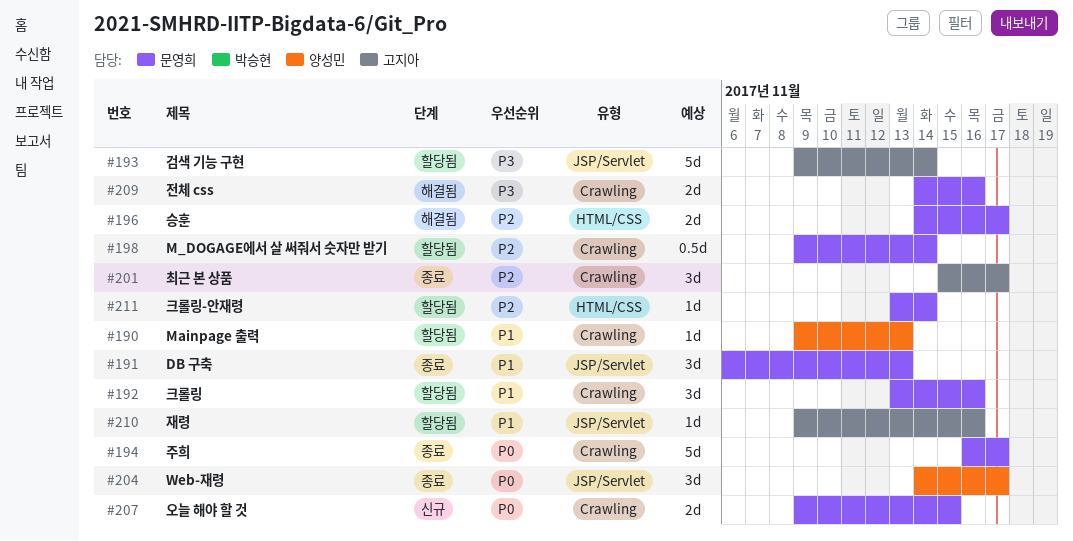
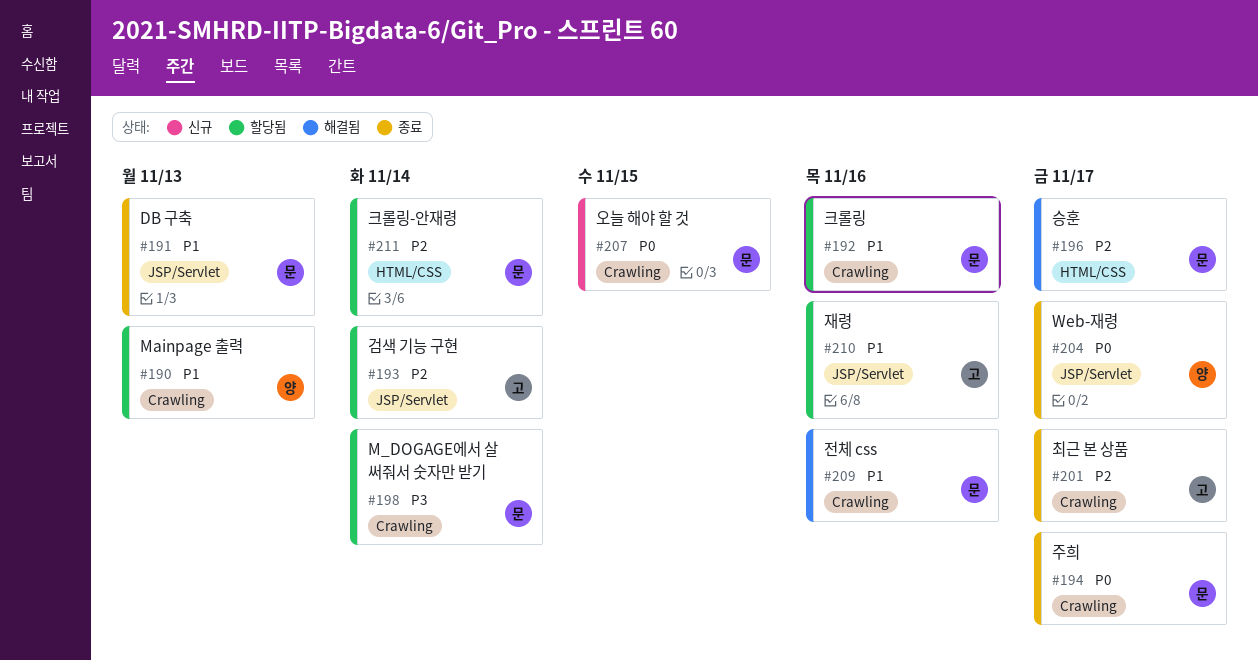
#193, priority: P3 -> P2
#198, priority: P2 -> P3
#209, priority: P3 -> P1

